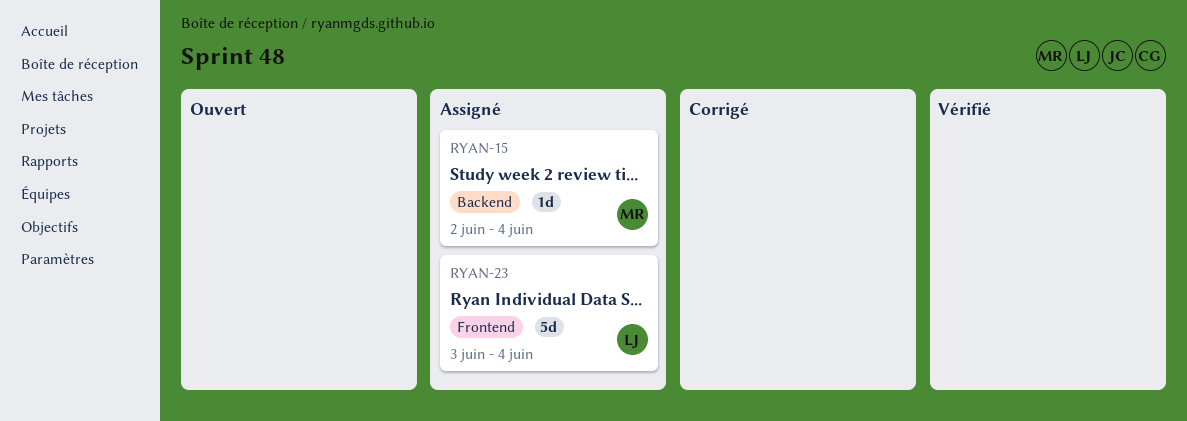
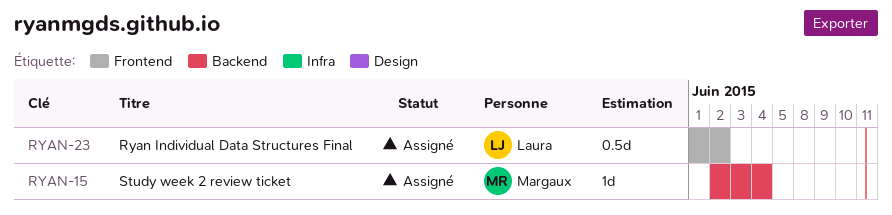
RYAN-23, estimate: 5d -> 0.5d
RYAN-23, start: Jun 3 -> Jun 1
RYAN-23, due: Jun 4 -> Jun 2

